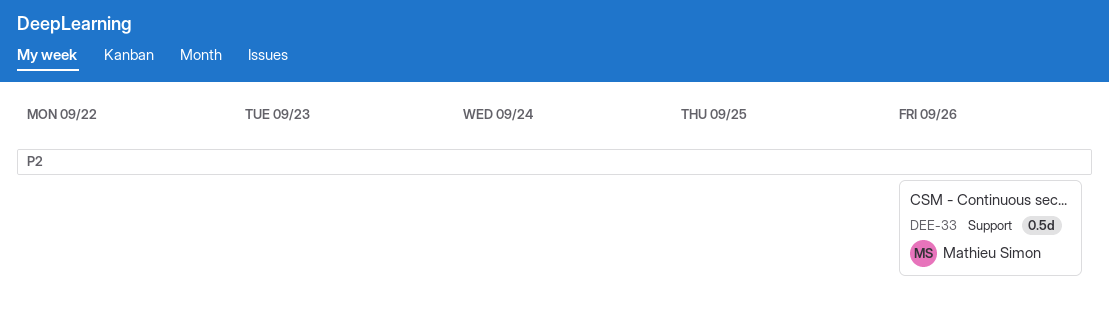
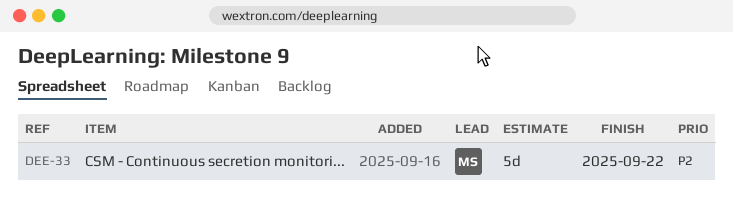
DEE-33, estimate: 0.5d -> 5d
DEE-33, due: Sep 26 -> Sep 22

